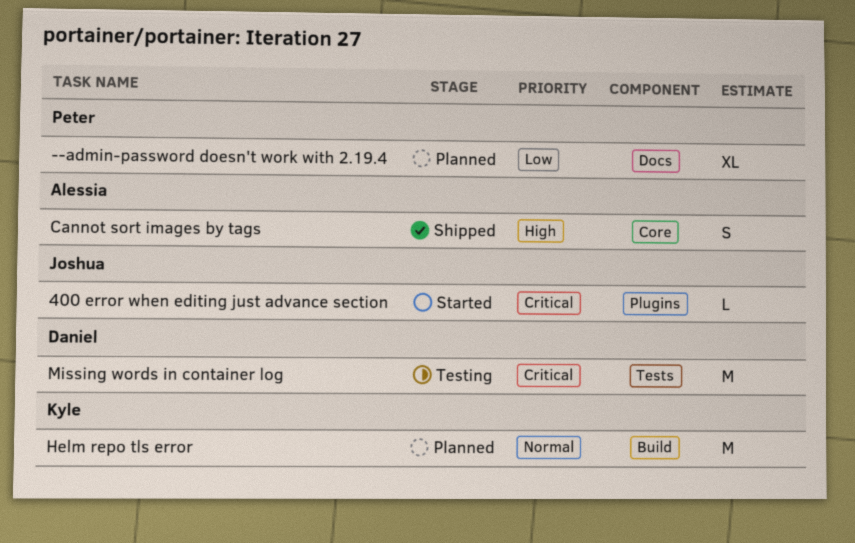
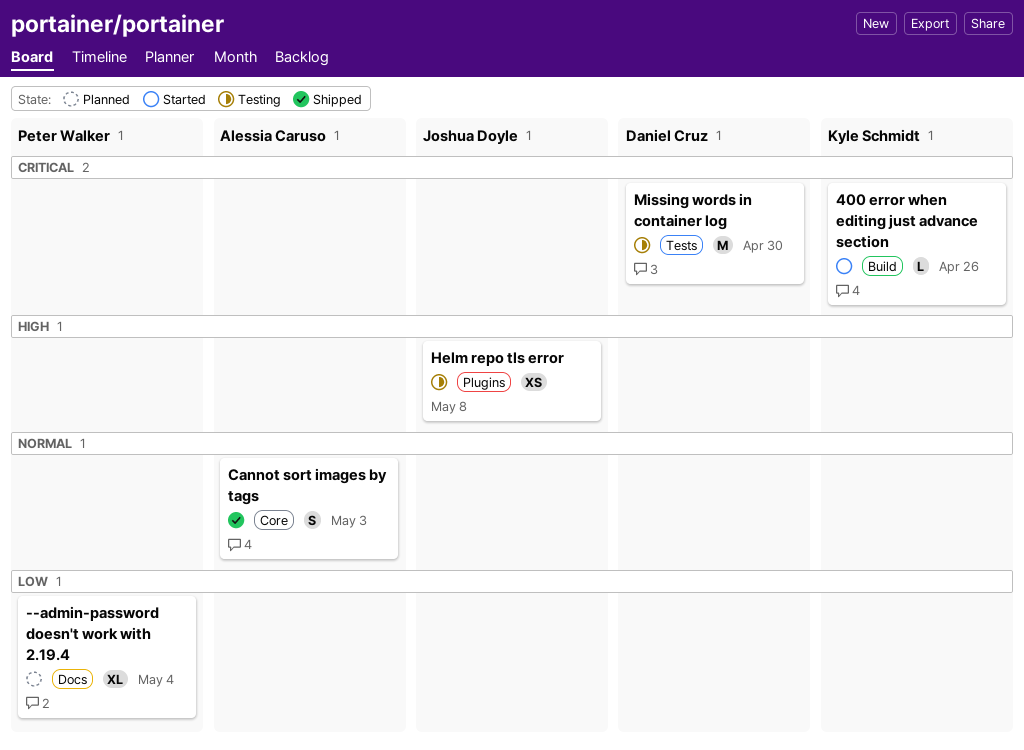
400 error when editing just advance section, owner: Joshua Doyle -> Kyle Schmidt
400 error when editing just advance section, label: Plugins -> Build
Cannot sort images by tags, priority: High -> Normal
Helm repo tls error, status: Planned -> Testing
Helm repo tls error, owner: Kyle Schmidt -> Joshua Doyle
Helm repo tls error, priority: Normal -> High
Helm repo tls error, label: Build -> Plugins
Helm repo tls error, estimate: M -> XS

